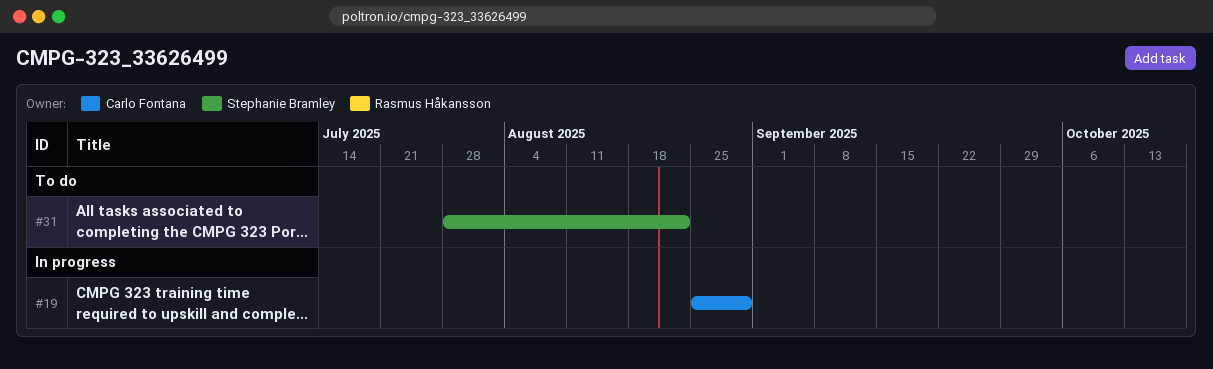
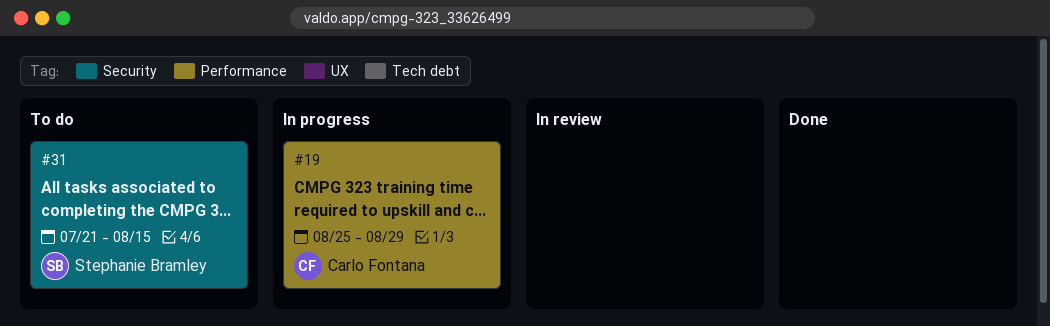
#31, start: Jul 28 -> Jul 21
#31, due: Aug 22 -> Aug 15

